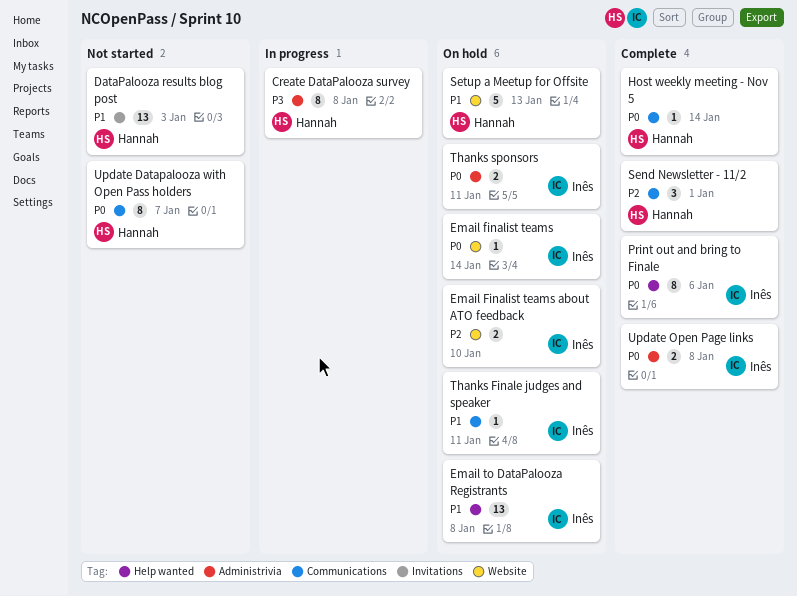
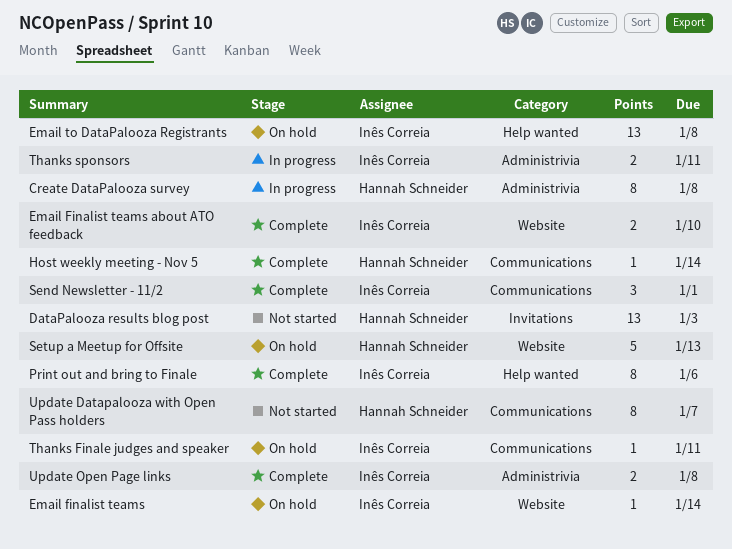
Email Finalist teams about ATO feedback, status: On hold -> Complete
Send Newsletter - 11/2, owner: Hannah Schneider -> Inês Correia
Thanks sponsors, status: On hold -> In progress

